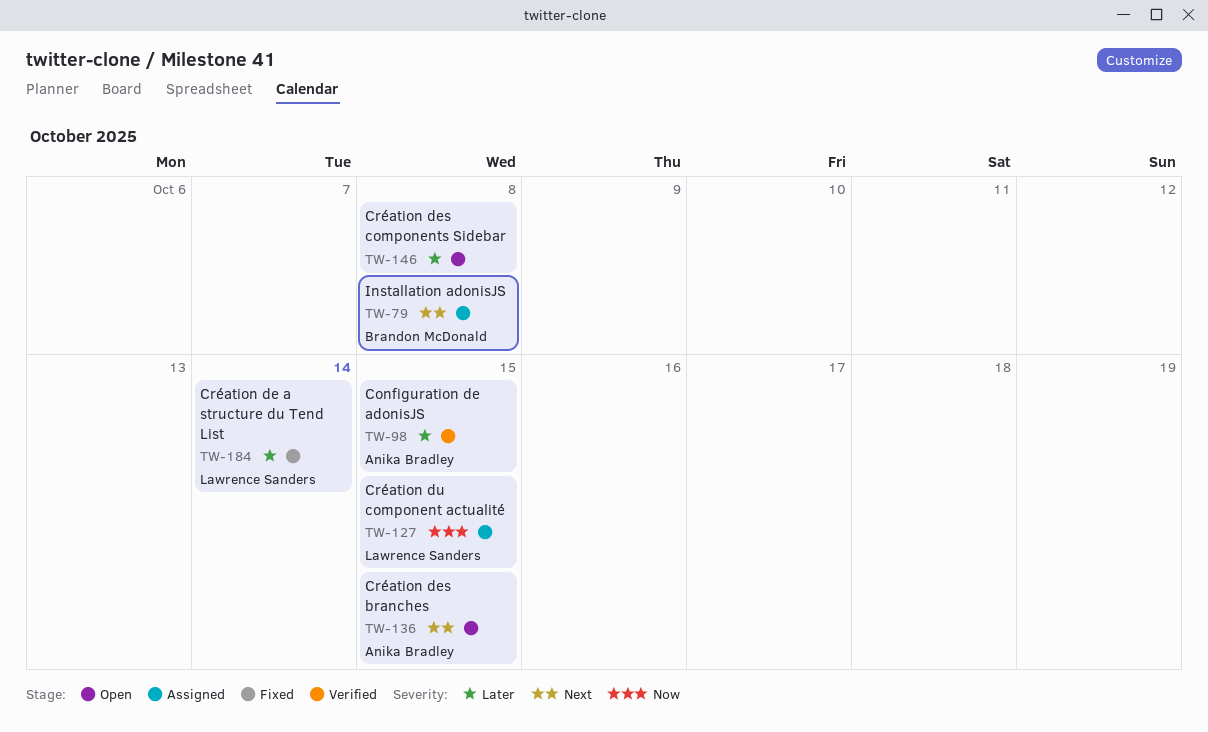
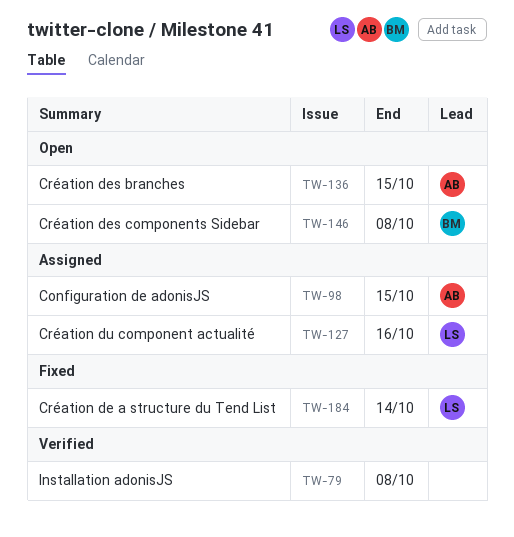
TW-79, status: Assigned -> Verified
TW-79, owner: Brandon McDonald -> none
TW-98, status: Verified -> Assigned
TW-127, due: Oct 15 -> Oct 16
TW-146, owner: none -> Brandon McDonald

